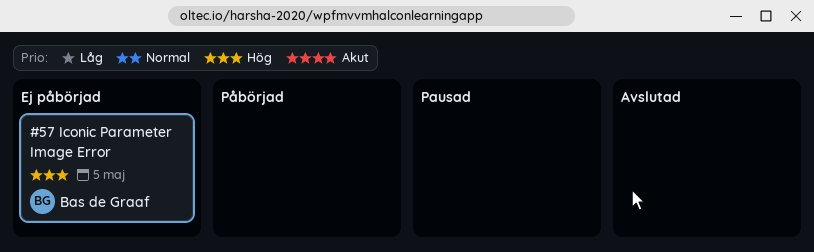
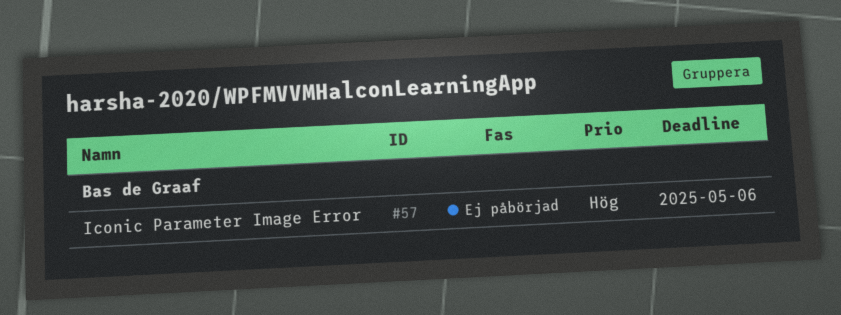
#57, due: May 5 -> May 6

